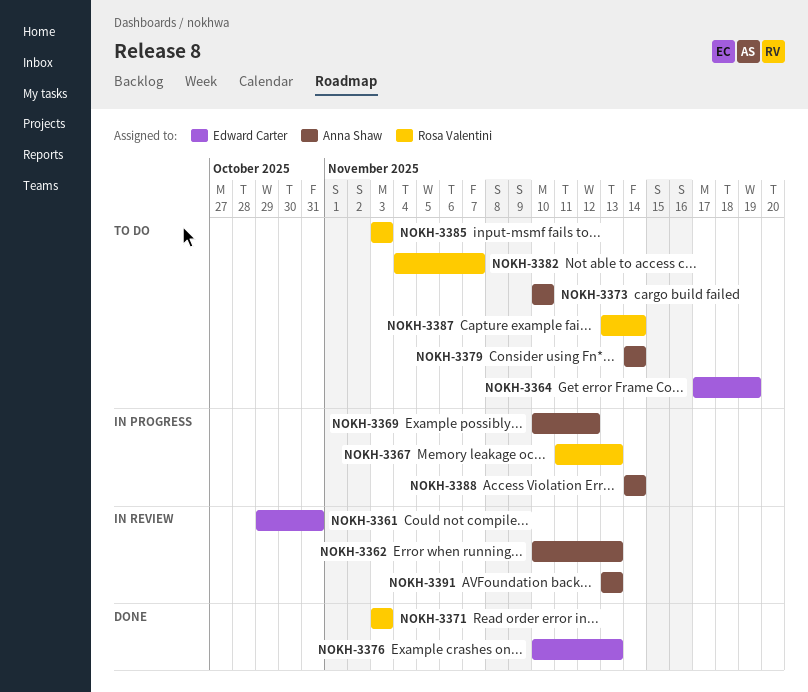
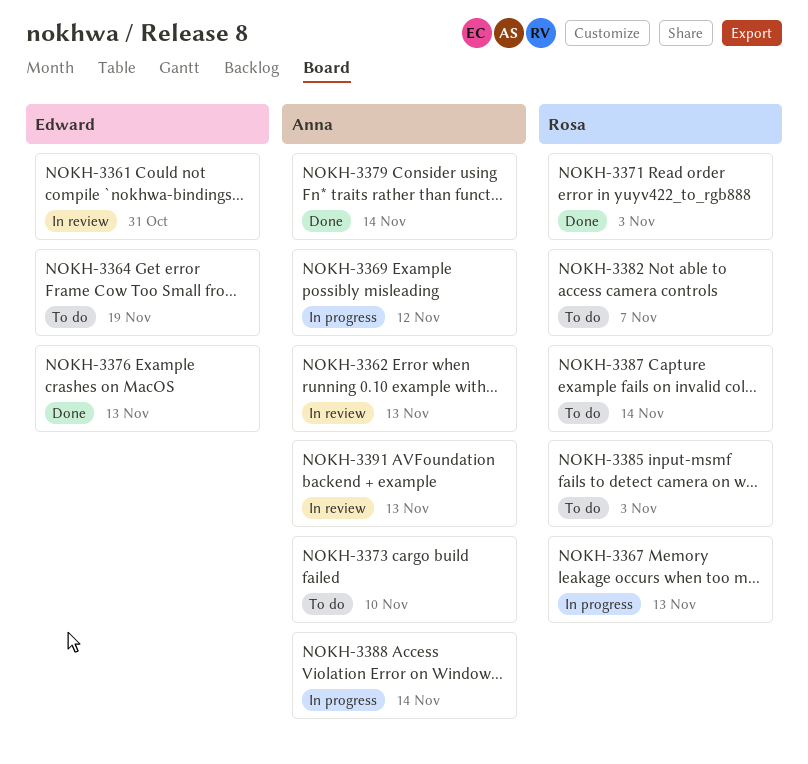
NOKH-3379, status: To do -> Done

